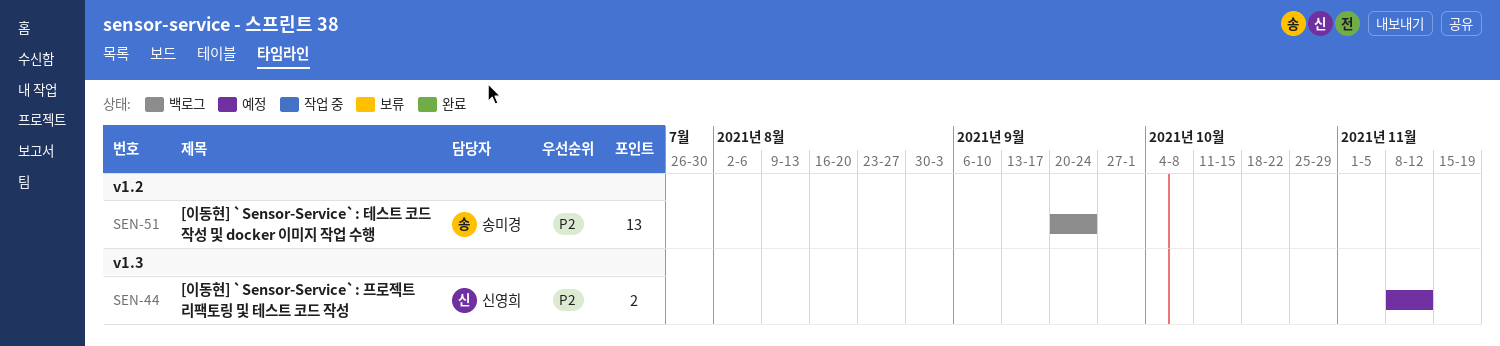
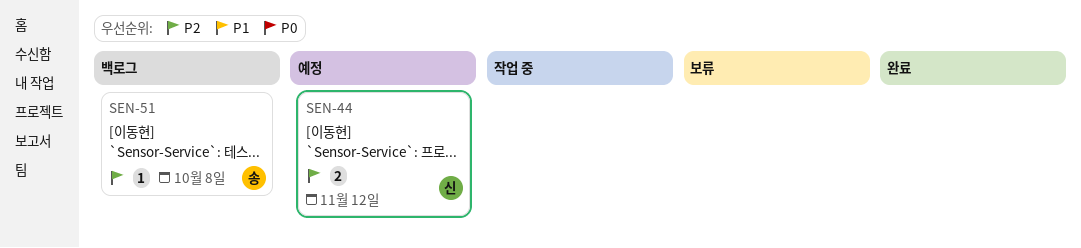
SEN-51, estimate: 13 -> 1
SEN-51, due: Sep 24 -> Oct 8

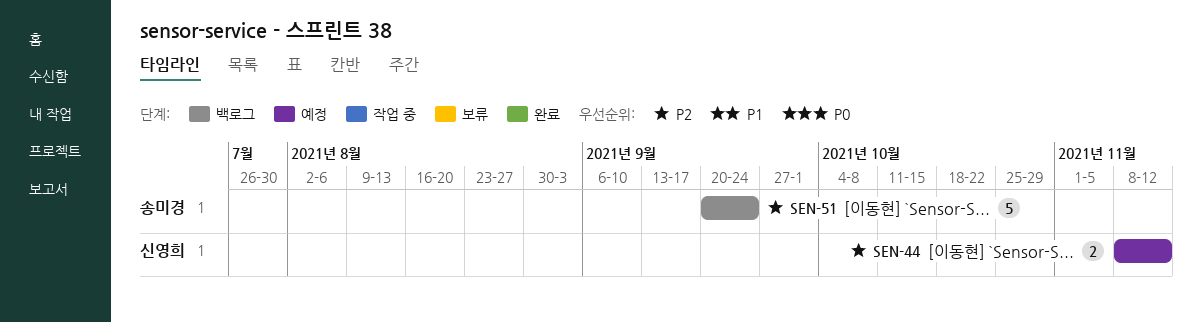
SEN-51, estimate: 1 -> 5
SEN-51, due: Oct 8 -> Sep 24

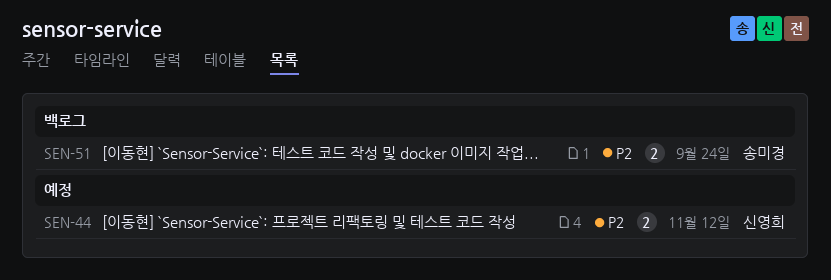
SEN-51, estimate: 5 -> 2

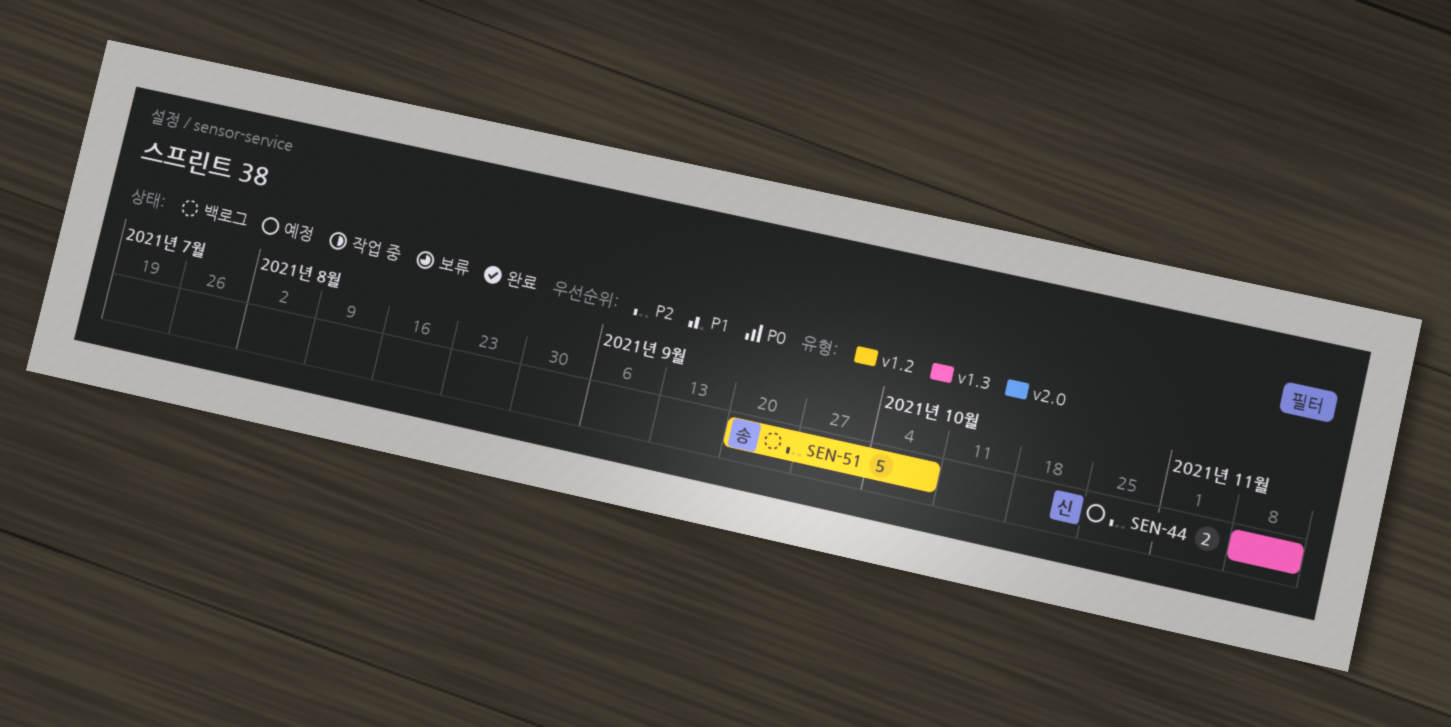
SEN-51, estimate: 2 -> 5
SEN-51, due: Sep 24 -> Oct 8

